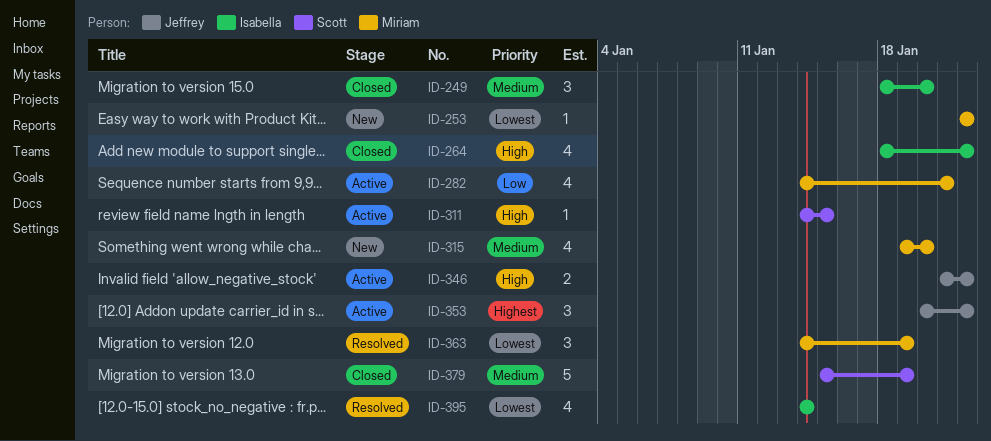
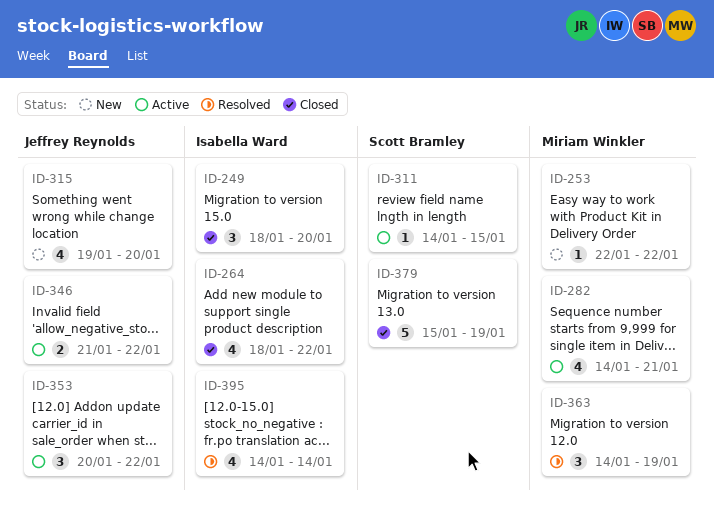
ID-315, owner: Miriam Winkler -> Jeffrey Reynolds

